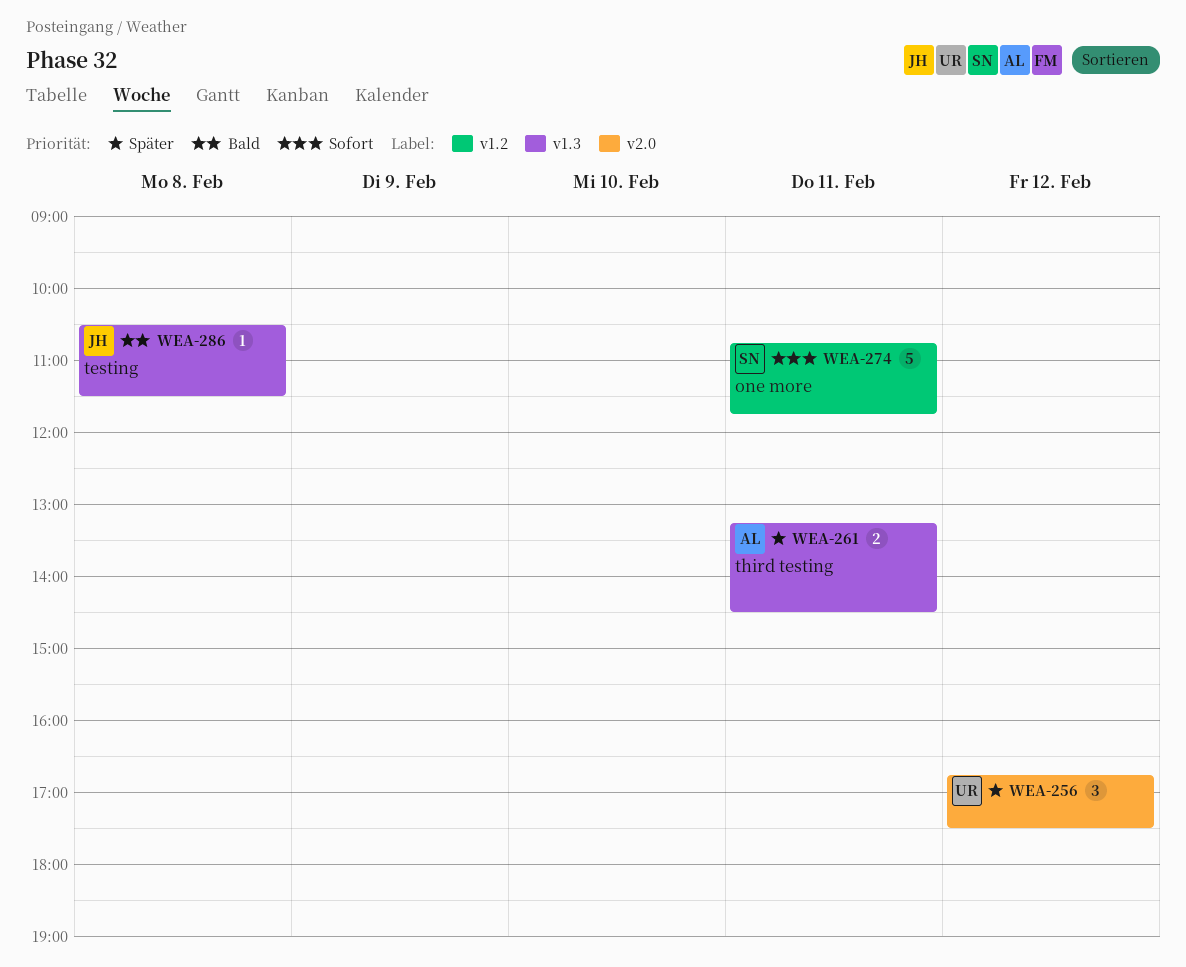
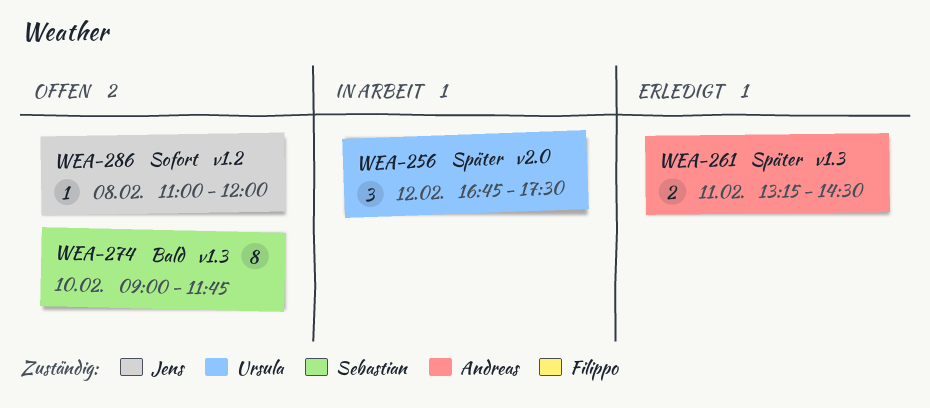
WEA-274, priority: Sofort -> Bald
WEA-274, label: v1.2 -> v1.3
WEA-274, estimate: 5 -> 8
WEA-274, day: Feb 11 -> Feb 10
WEA-274, begins: 10:45 -> 09:00
WEA-286, priority: Bald -> Sofort
WEA-286, label: v1.3 -> v1.2
WEA-286, begins: 10:30 -> 11:00
WEA-286, ends: 11:30 -> 12:00

